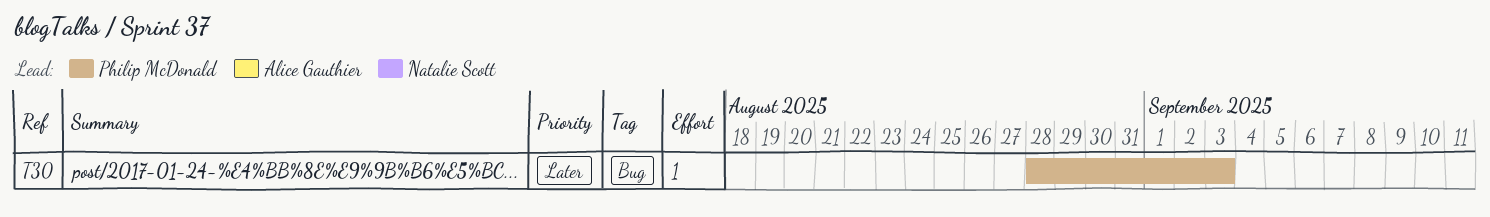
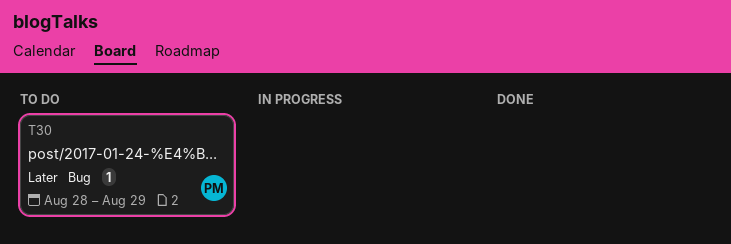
T30, due: Sep 3 -> Aug 29

